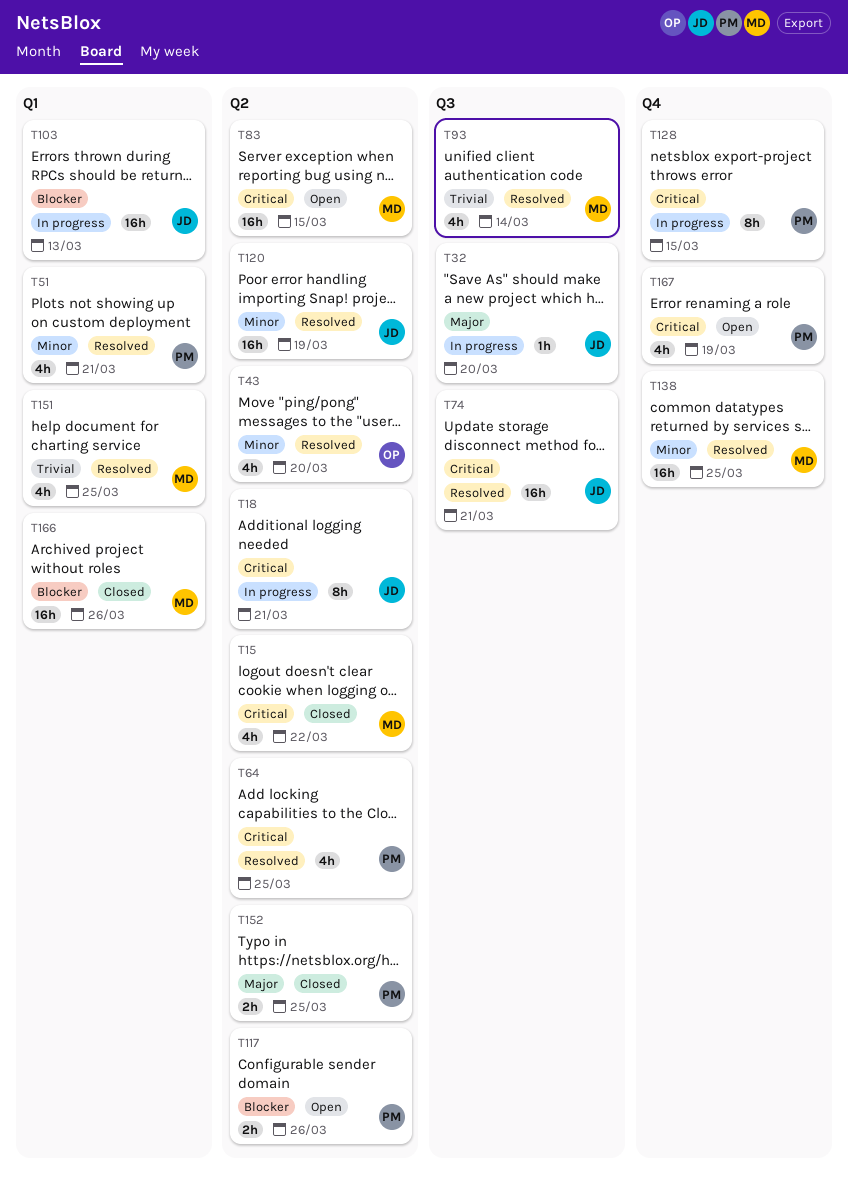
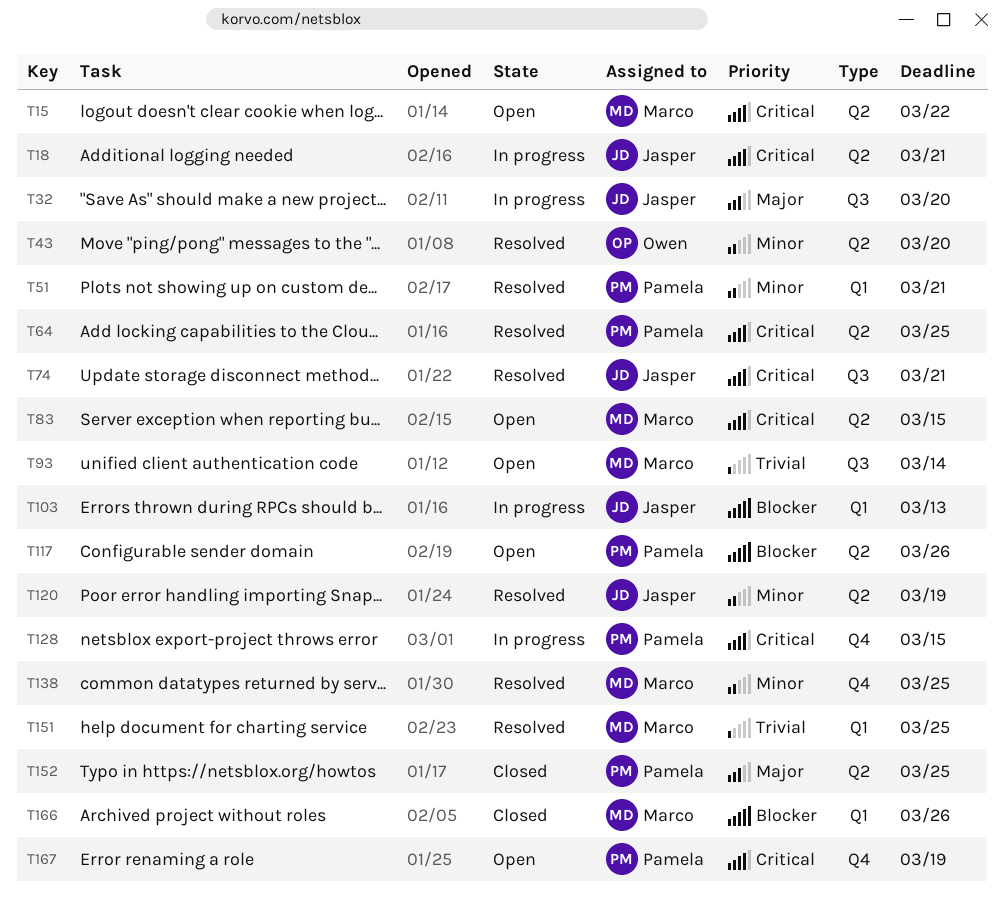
T15, status: Closed -> Open
T93, status: Resolved -> Open

